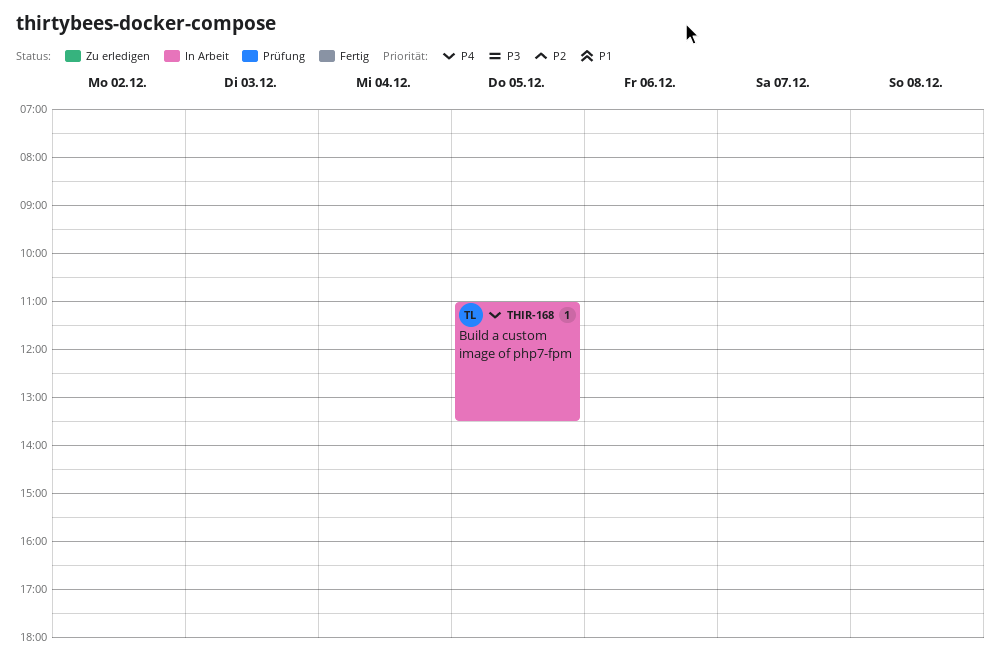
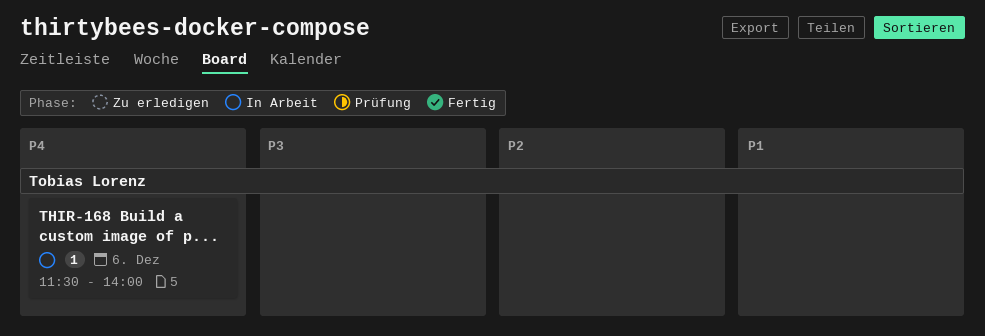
THIR-168, day: Dec 5 -> Dec 6
THIR-168, begins: 11:00 -> 11:30
THIR-168, ends: 13:30 -> 14:00

